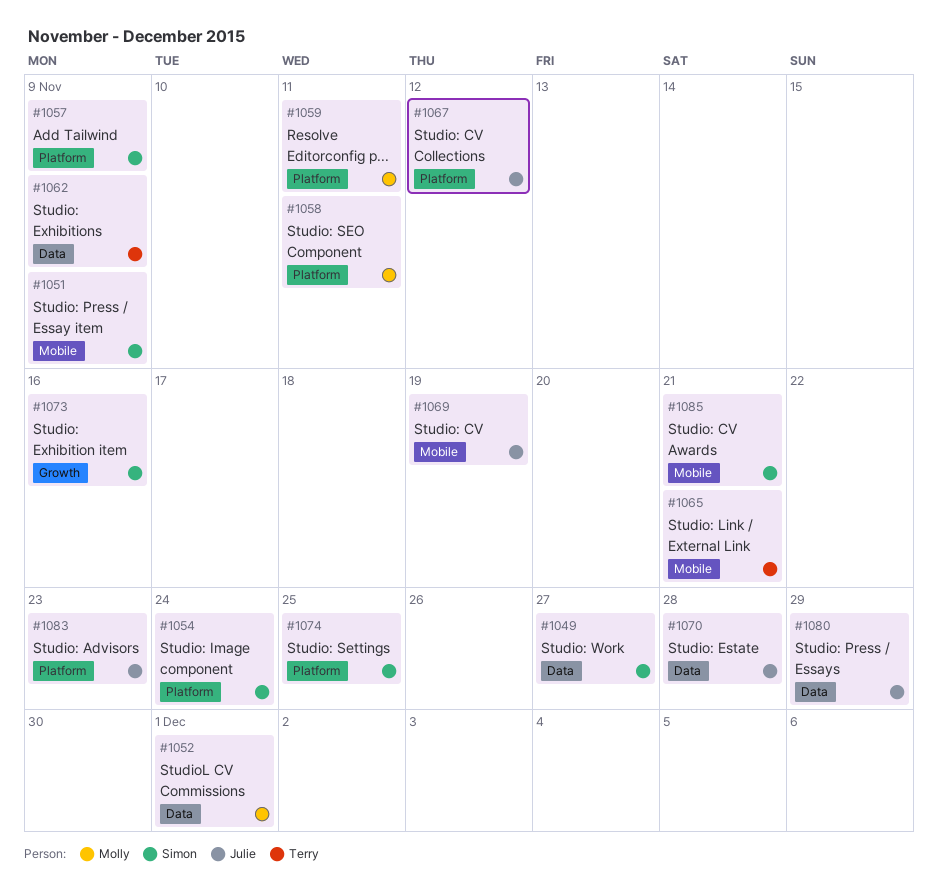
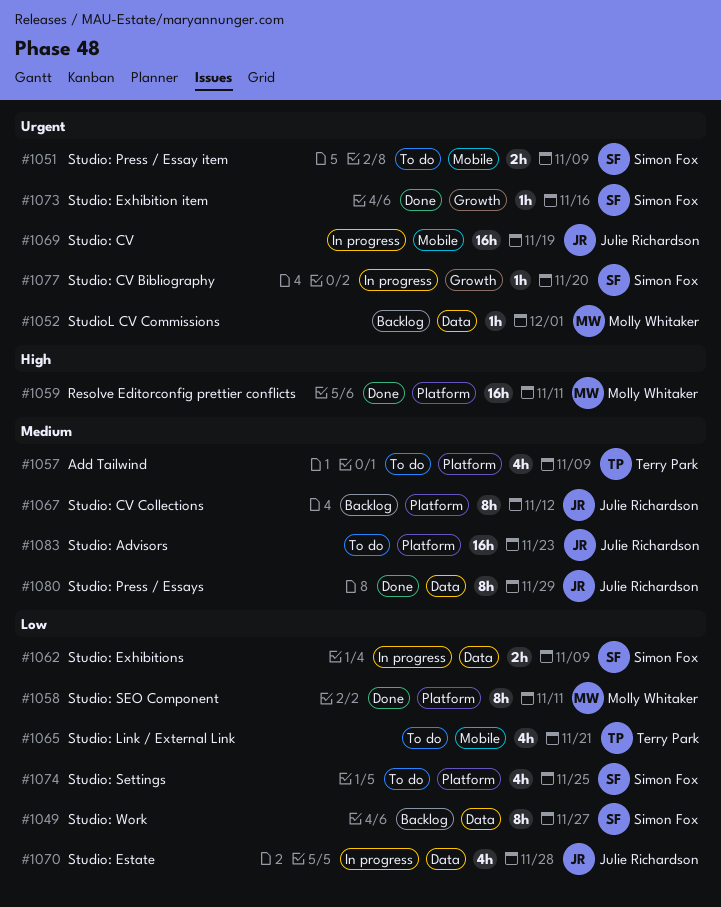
#1054: present -> none
#1057, owner: Simon Fox -> Terry Park
#1062, owner: Terry Park -> Simon Fox
#1077: none -> present
#1085: present -> none

